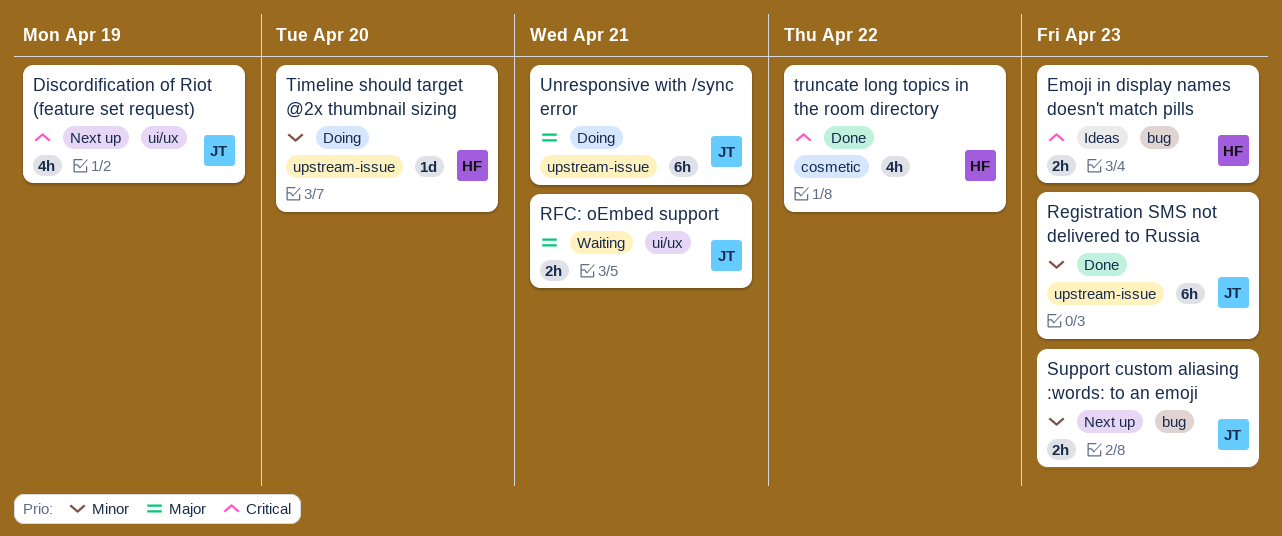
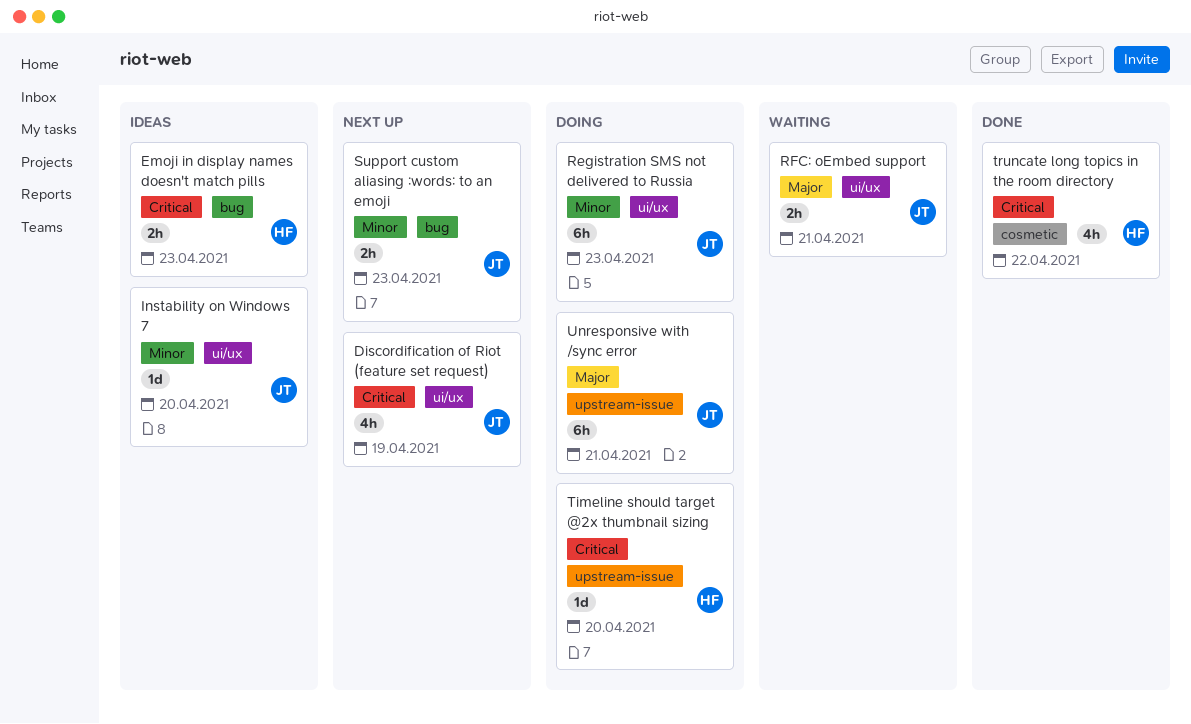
Instability on Windows 7: none -> present
Registration SMS not delivered to Russia, status: Done -> Doing
Registration SMS not delivered to Russia, label: upstream-issue -> ui/ux
Timeline should target @2x thumbnail sizing, priority: Minor -> Critical

